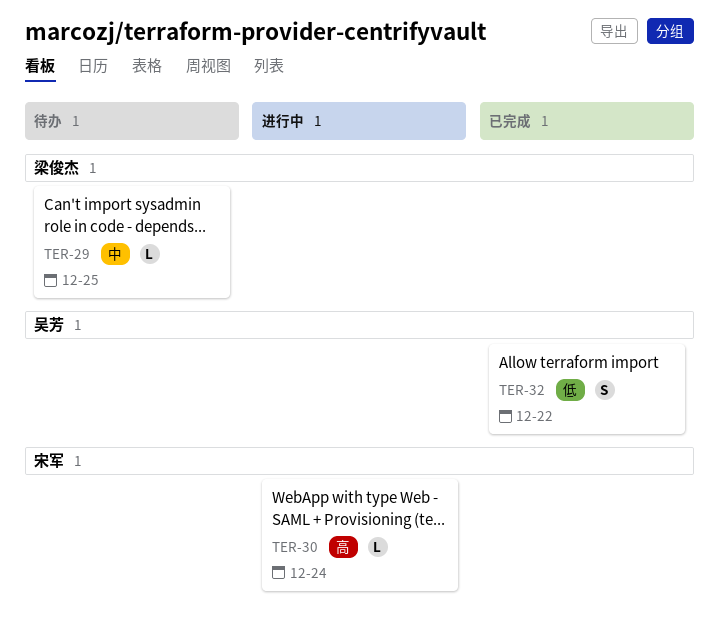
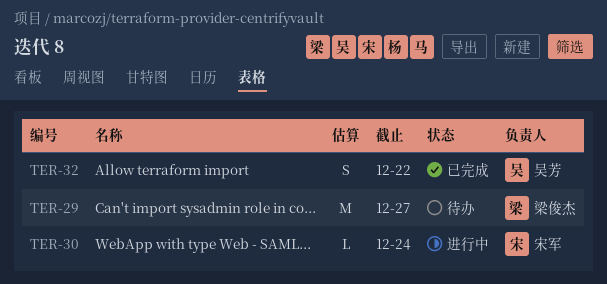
TER-29, estimate: L -> M
TER-29, due: Dec 25 -> Dec 27

